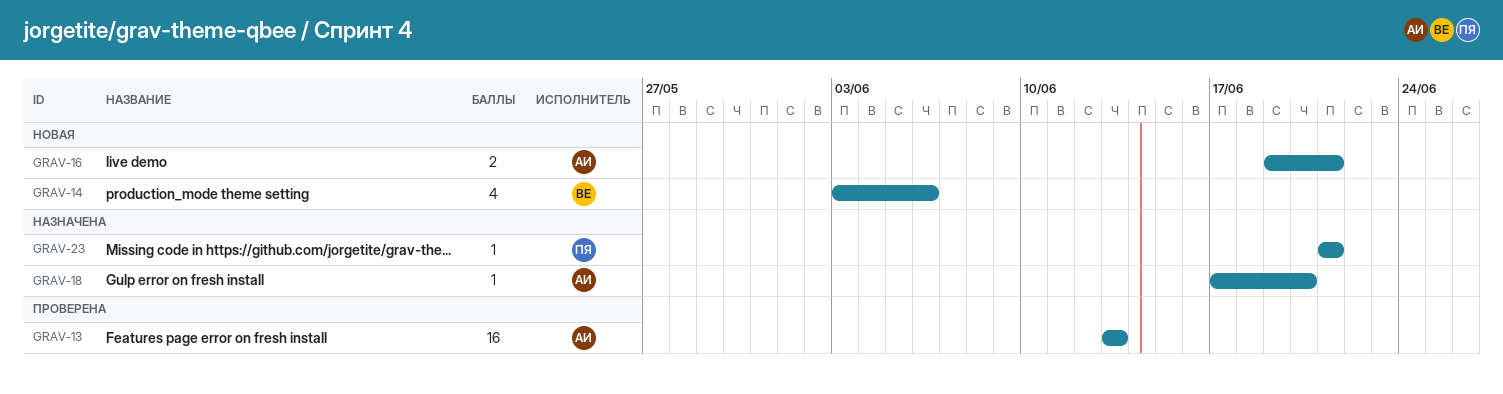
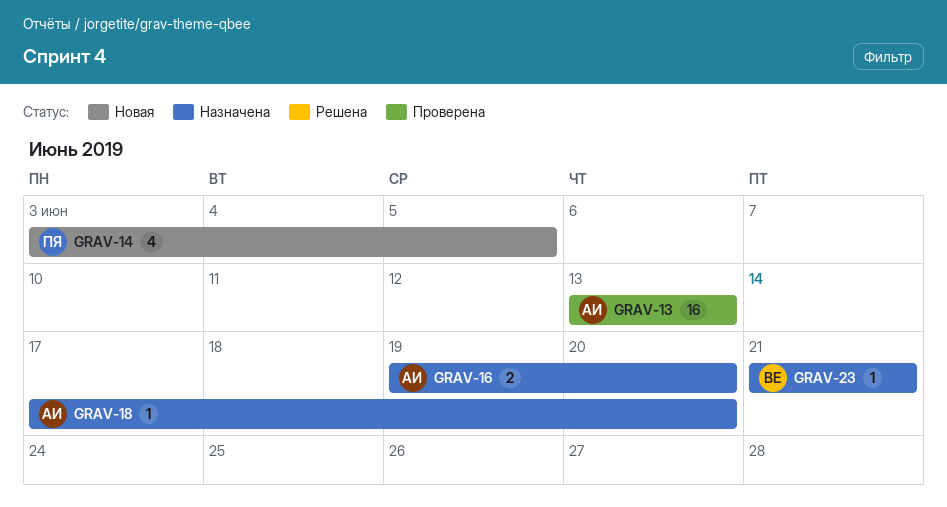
GRAV-14, owner: ВЕ -> ПЯ
GRAV-14, due: Jun 6 -> Jun 5
GRAV-16, status: Новая -> Назначена
GRAV-16, due: Jun 21 -> Jun 20
GRAV-23, owner: ПЯ -> ВЕ

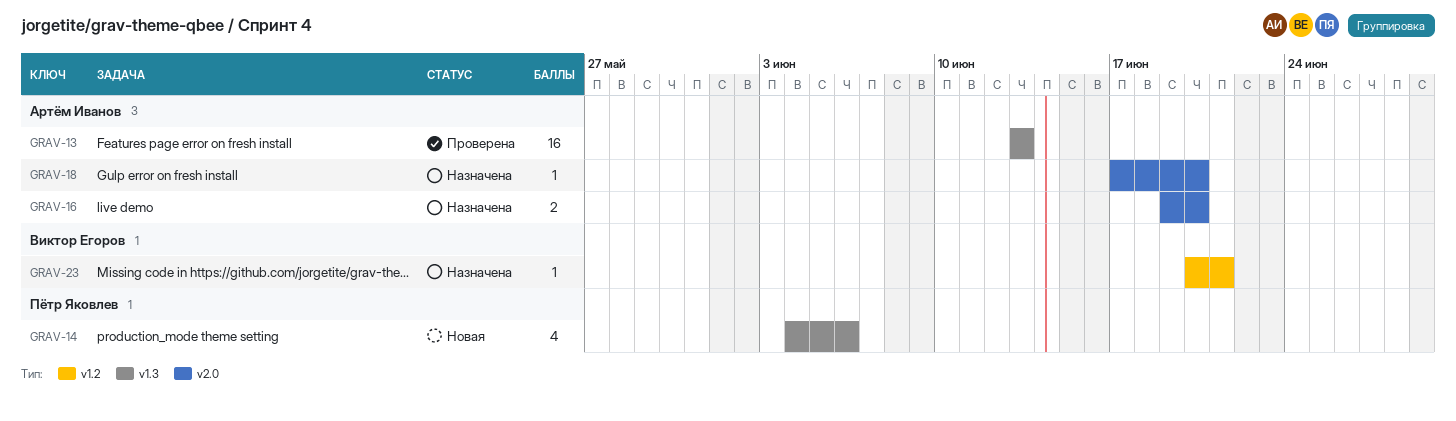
GRAV-14, start: Jun 3 -> Jun 4
GRAV-14, due: Jun 5 -> Jun 6
GRAV-23, start: Jun 21 -> Jun 20

